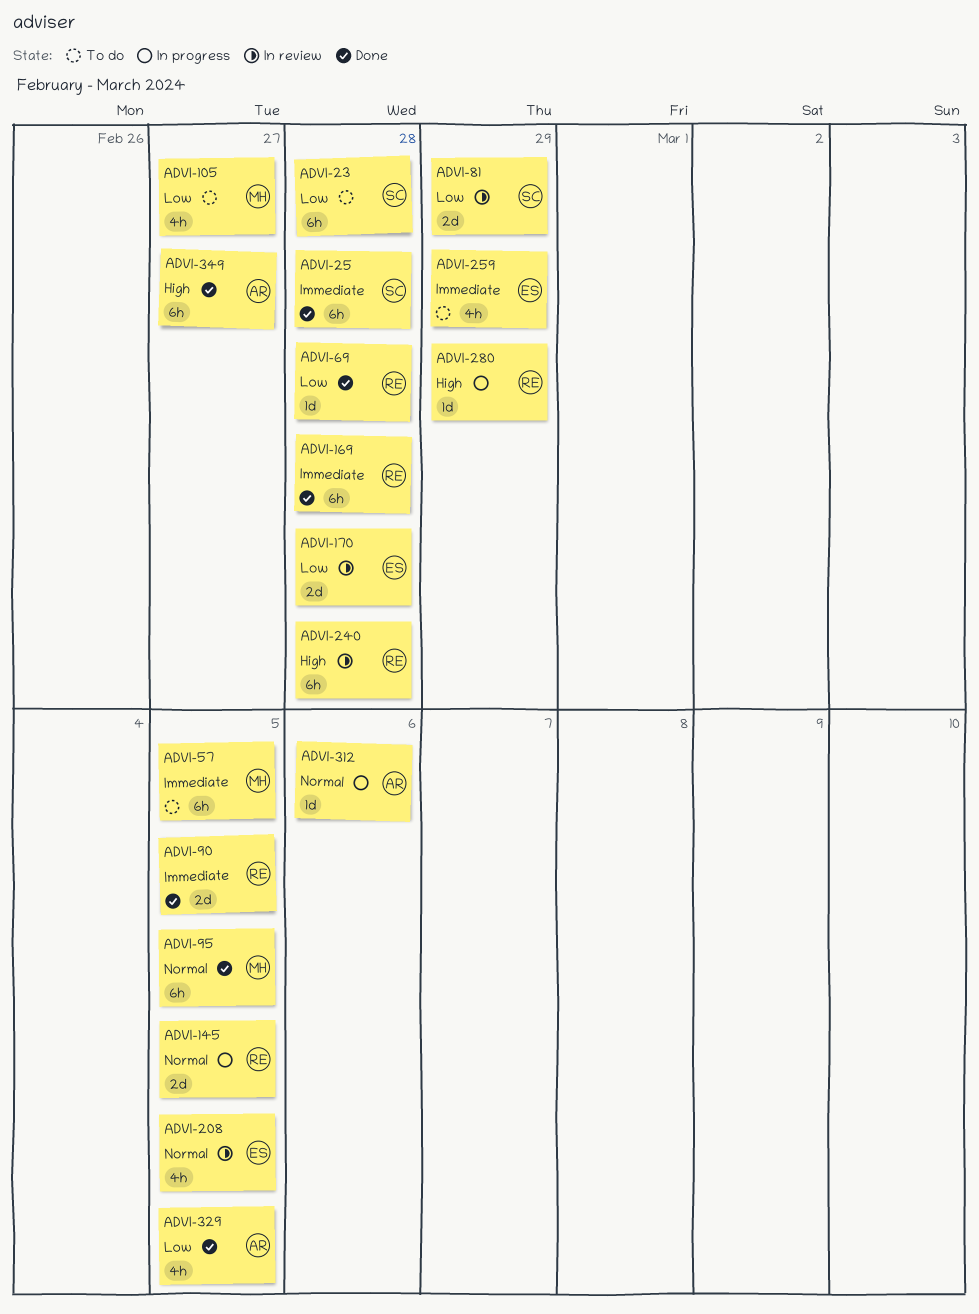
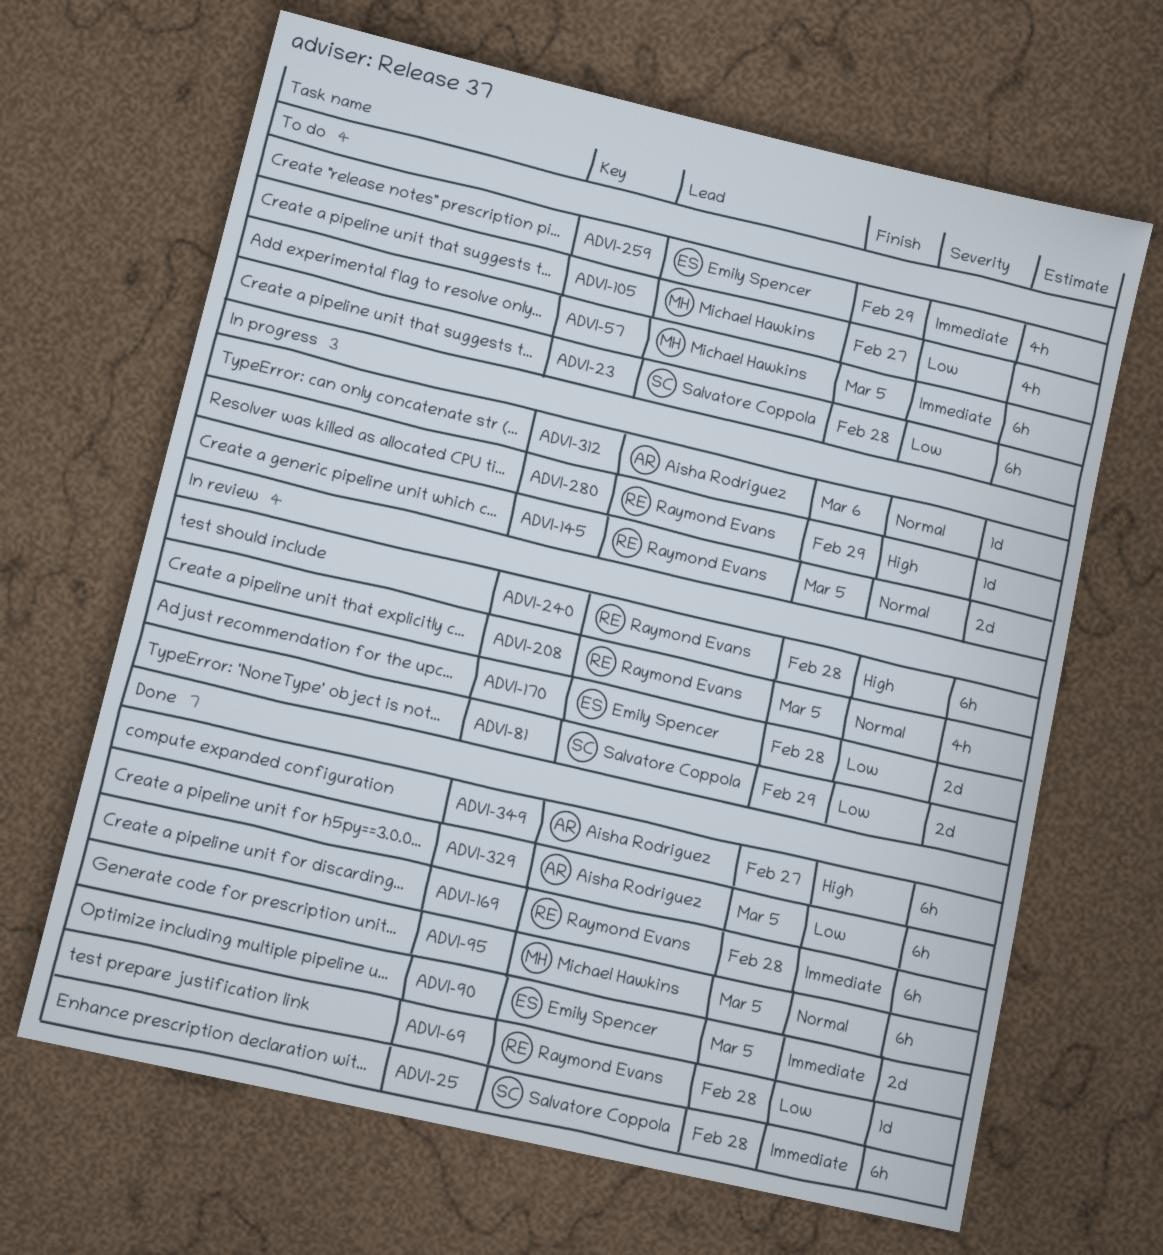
ADVI-90, owner: Raymond Evans -> Emily Spencer
ADVI-208, owner: Emily Spencer -> Raymond Evans
ADVI-329, estimate: 4h -> 6h

